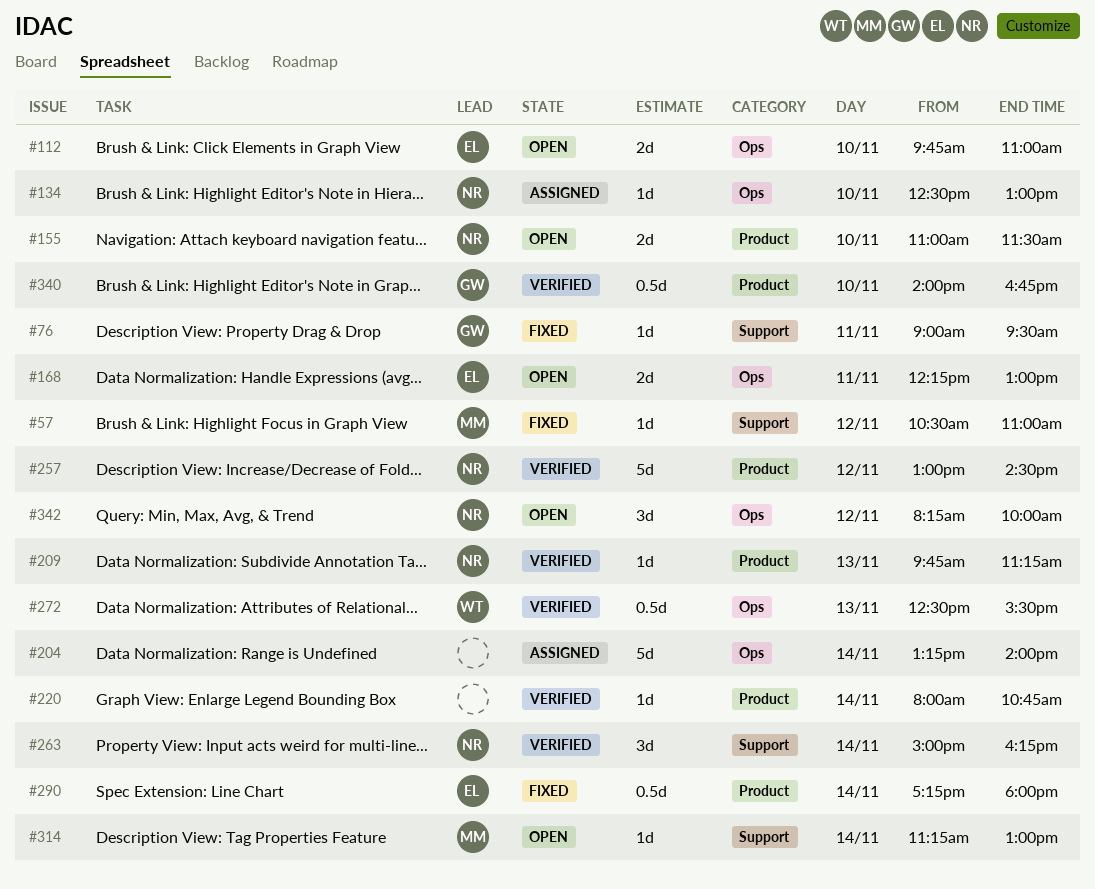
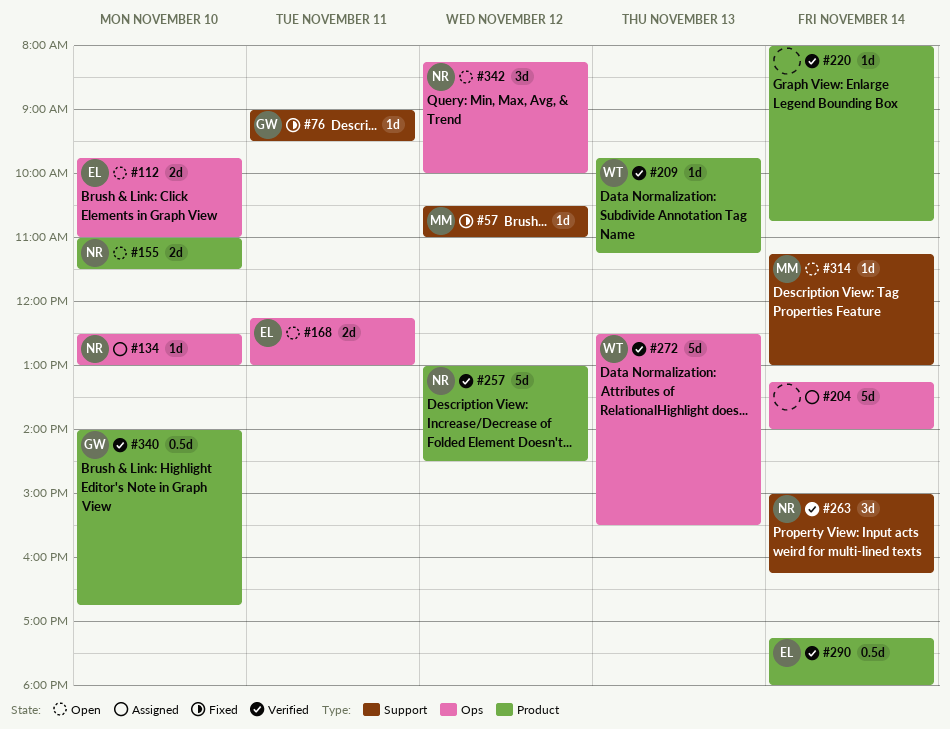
#209, owner: NR -> WT
#272, estimate: 0.5d -> 5d
#290, status: Fixed -> Verified

